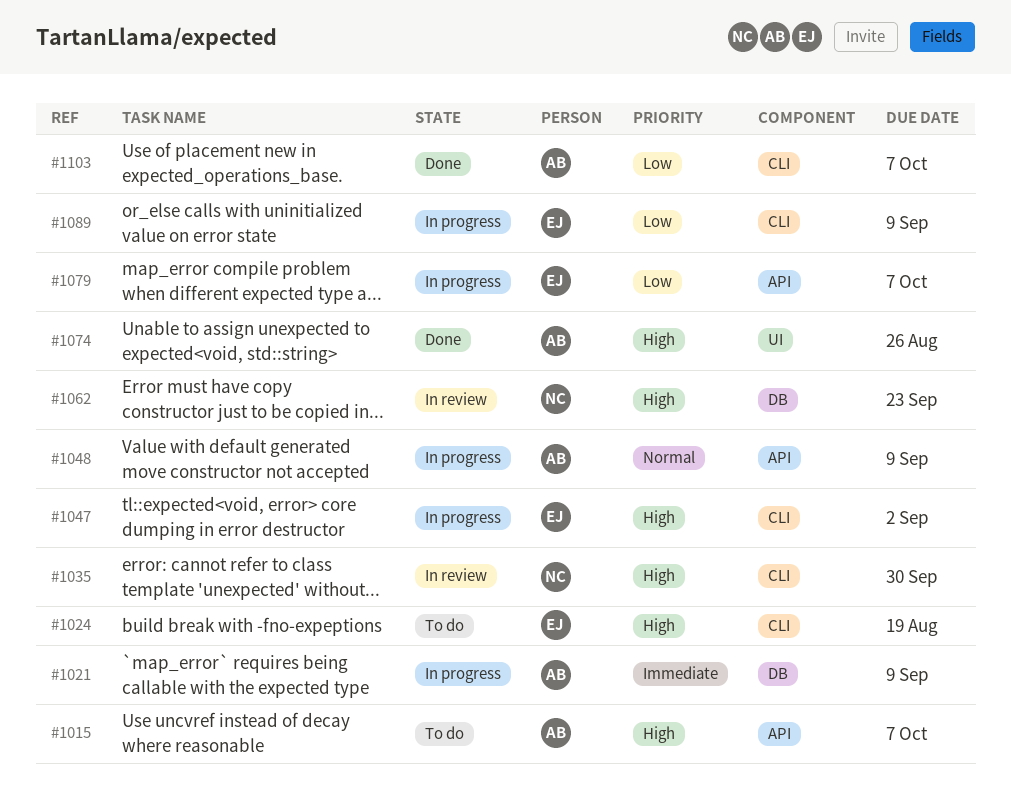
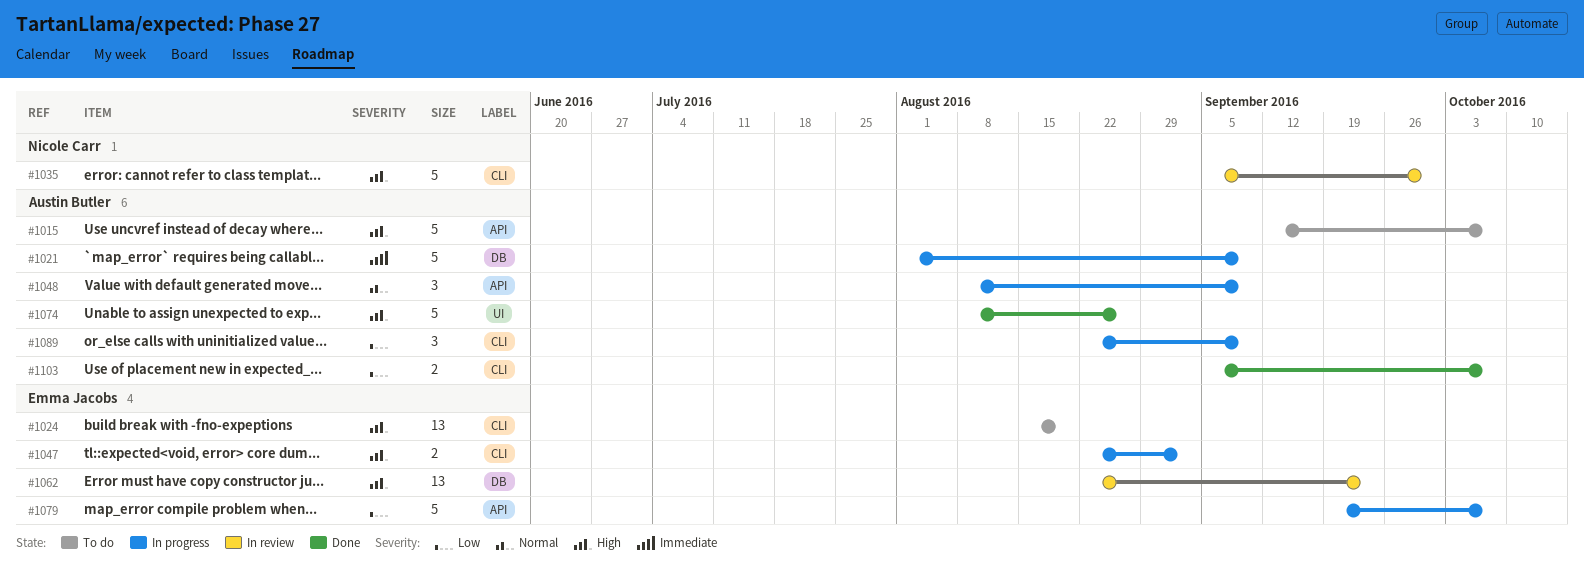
#1062, owner: Nicole Carr -> Emma Jacobs
#1089, owner: Emma Jacobs -> Austin Butler

